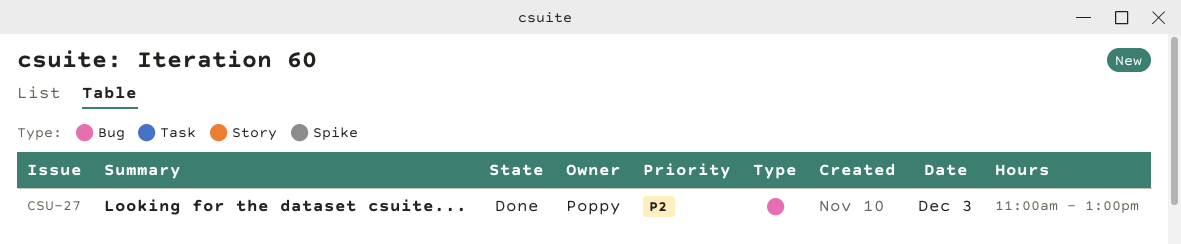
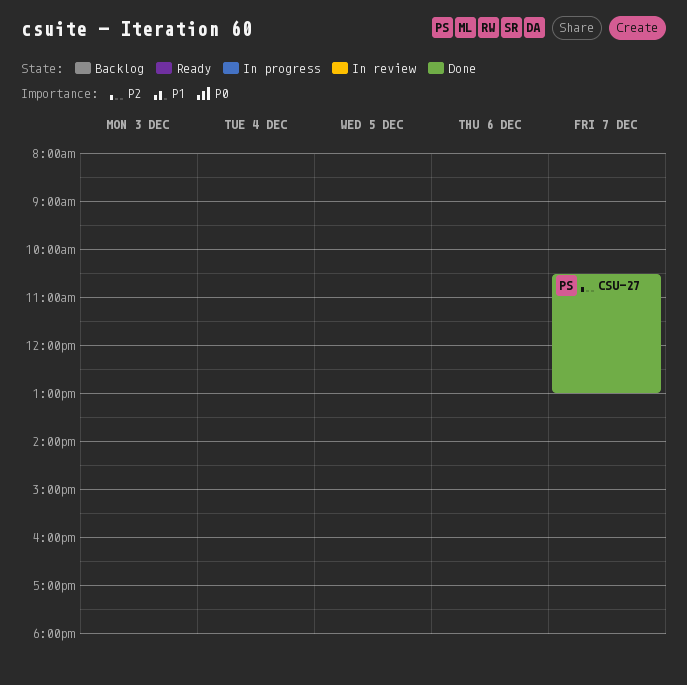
CSU-27, day: Dec 3 -> Dec 7
CSU-27, begins: 11:00 -> 10:30

